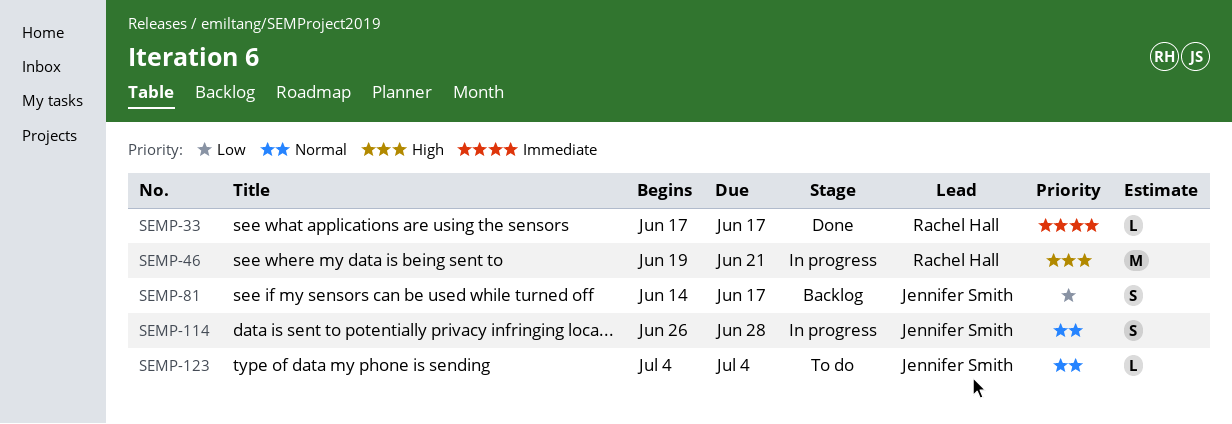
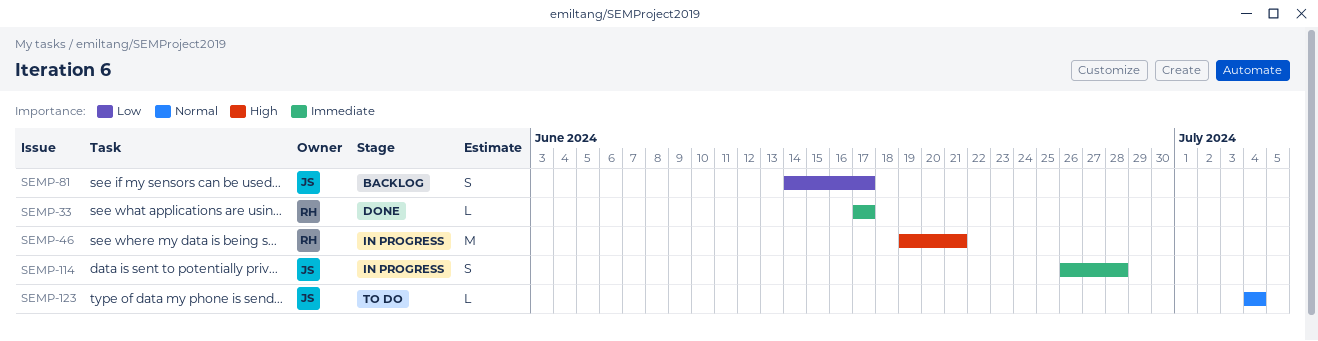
SEMP-114, priority: Normal -> Immediate

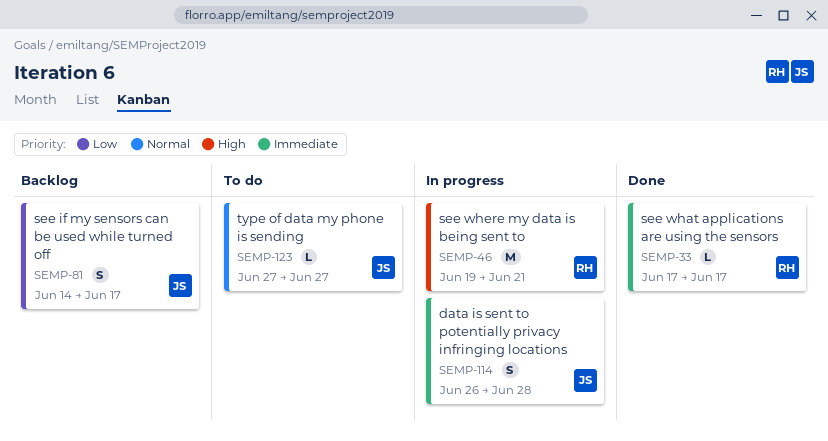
SEMP-123, start: Jul 4 -> Jun 27
SEMP-123, due: Jul 4 -> Jun 27

